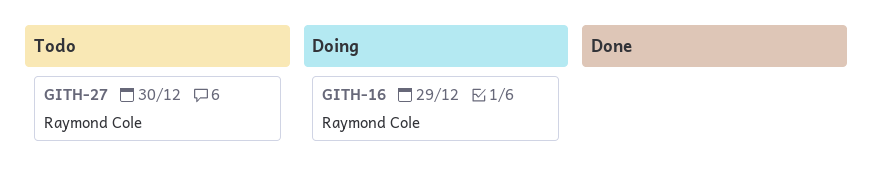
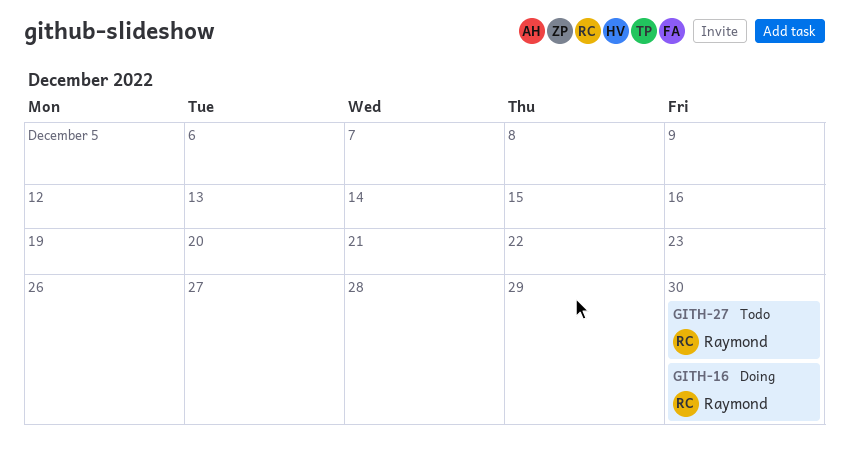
GITH-16, due: Dec 29 -> Dec 30

